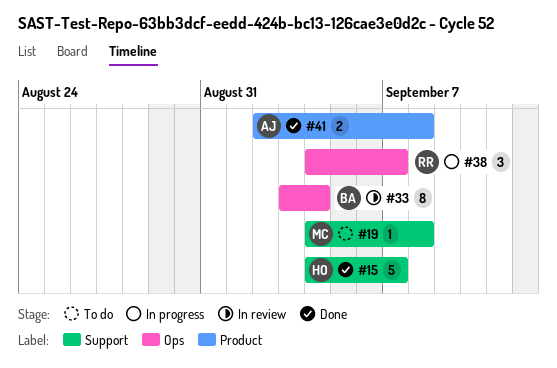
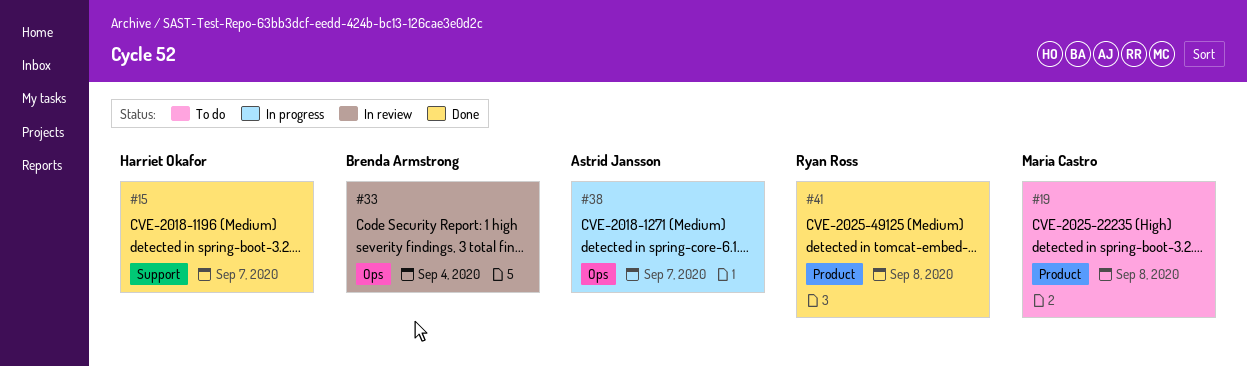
#19, label: Support -> Product
#38, owner: Ryan Ross -> Astrid Jansson
#41, owner: Astrid Jansson -> Ryan Ross

